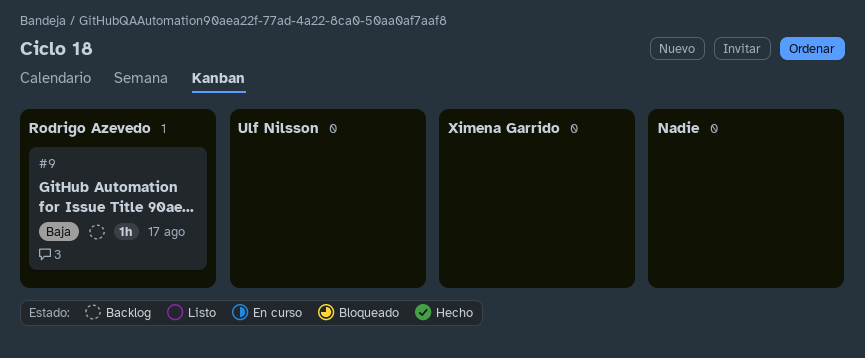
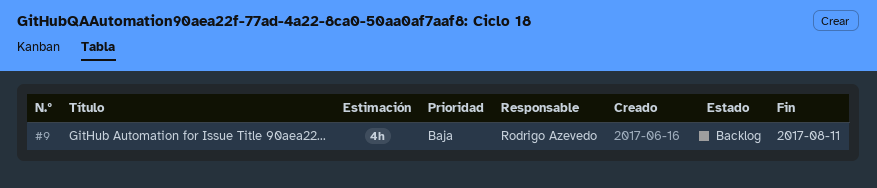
#9, estimate: 1h -> 4h
#9, due: Aug 17 -> Aug 11

